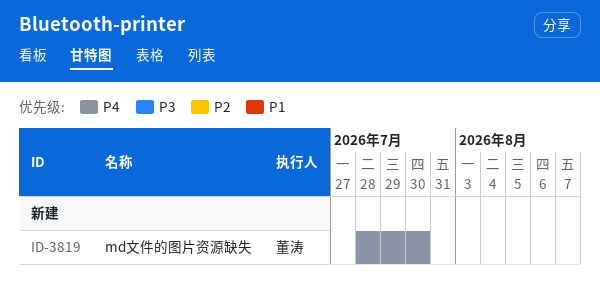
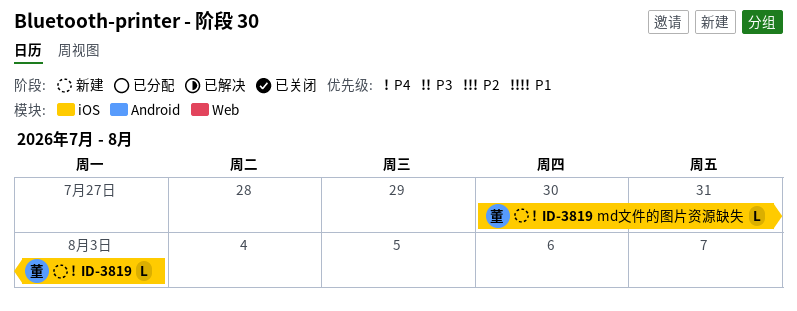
ID-3819, start: Jul 28 -> Jul 30
ID-3819, due: Jul 30 -> Aug 3

